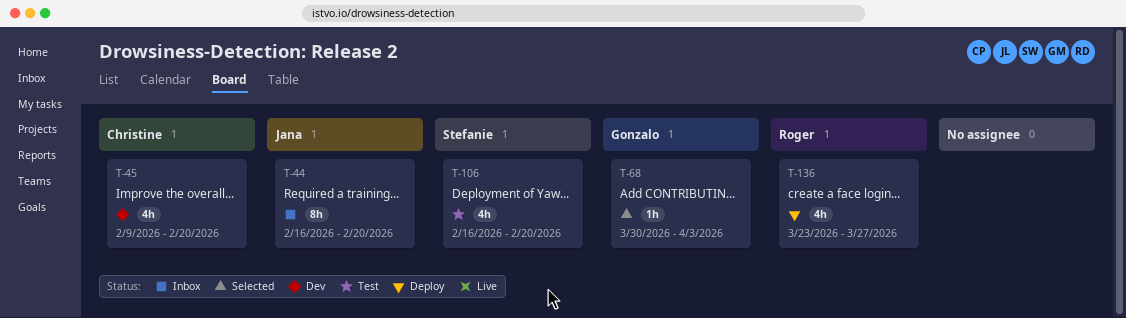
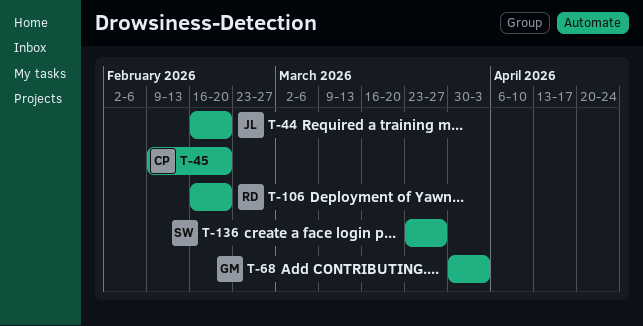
T-106, owner: Stefanie -> Roger
T-136, owner: Roger -> Stefanie

